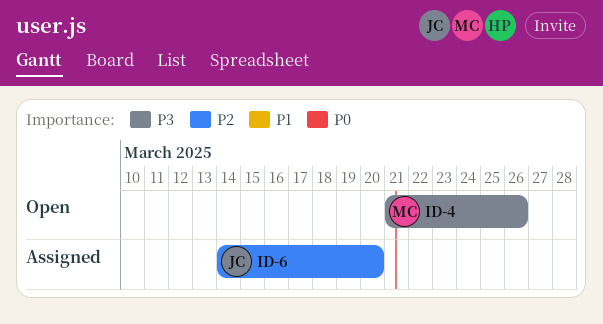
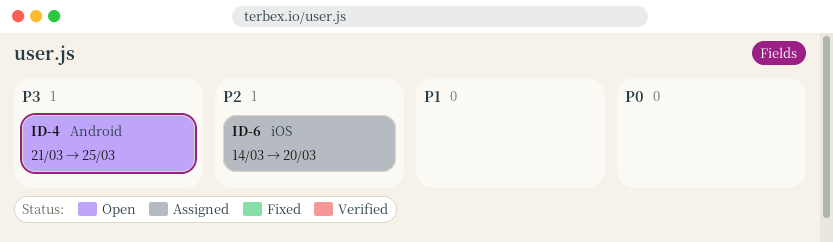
ID-4, due: Mar 26 -> Mar 25

